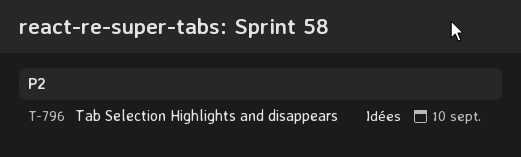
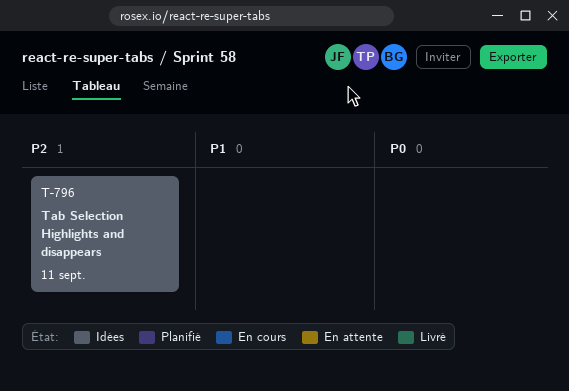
T-796, due: Sep 10 -> Sep 11

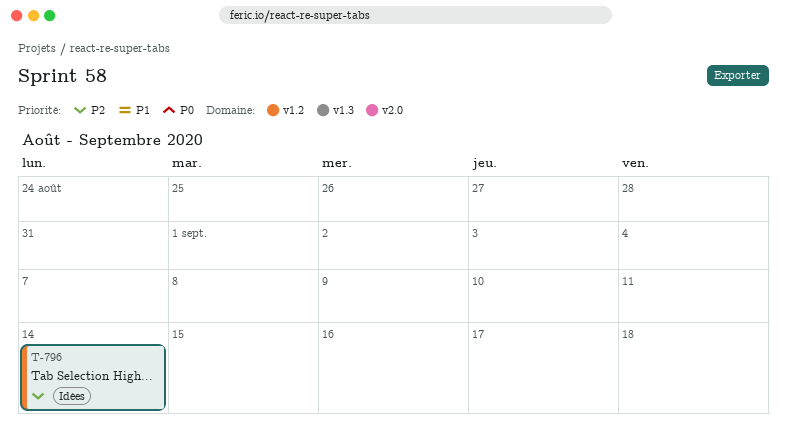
T-796, due: Sep 11 -> Sep 14

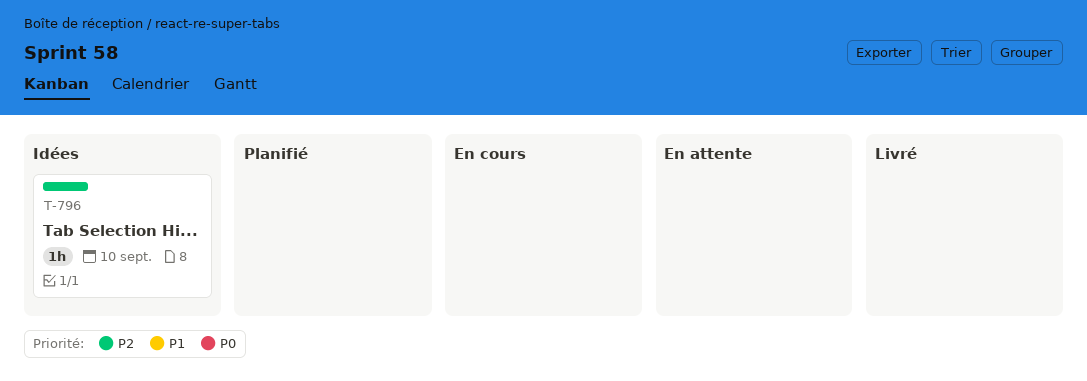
T-796, due: Sep 14 -> Sep 10

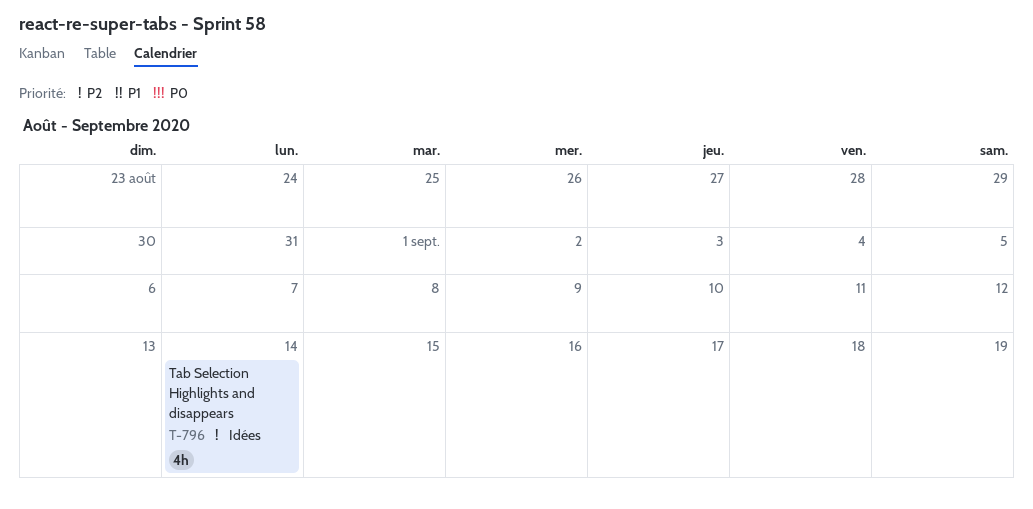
T-796, estimate: 1h -> 4h
T-796, due: Sep 10 -> Sep 14

